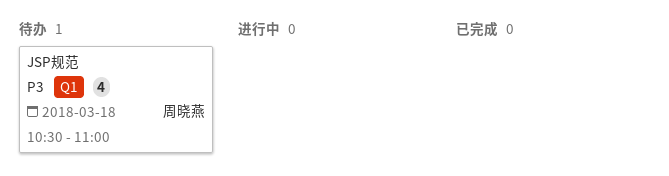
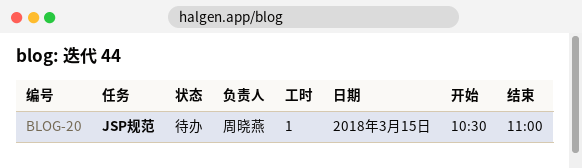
JSP规范, estimate: 4 -> 1
JSP规范, day: Mar 18 -> Mar 15

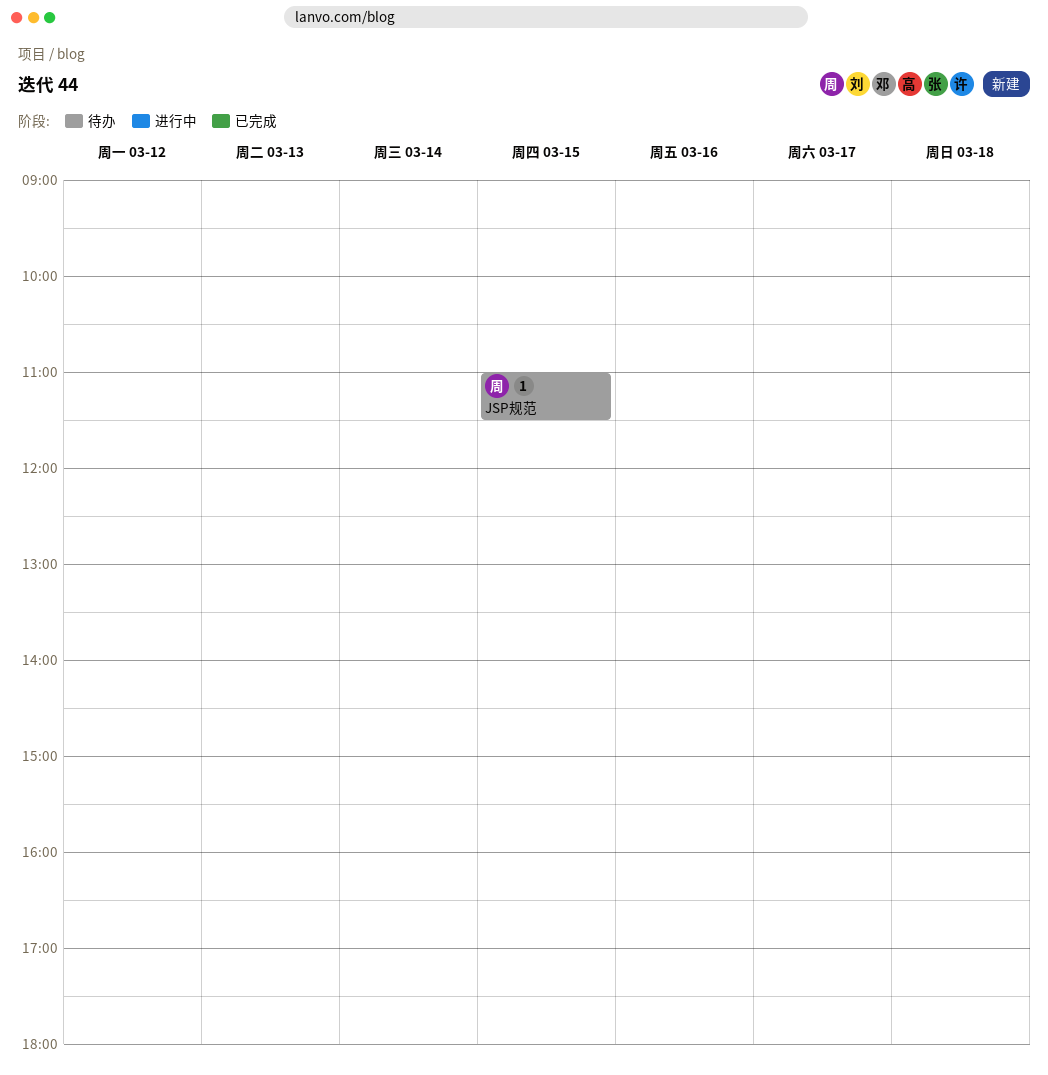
JSP规范, begins: 10:30 -> 11:00
JSP规范, ends: 11:00 -> 11:30

